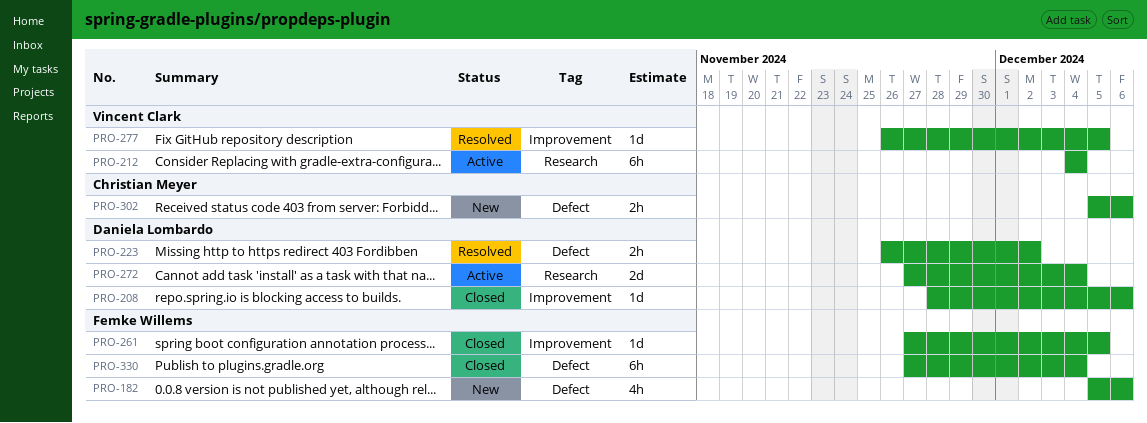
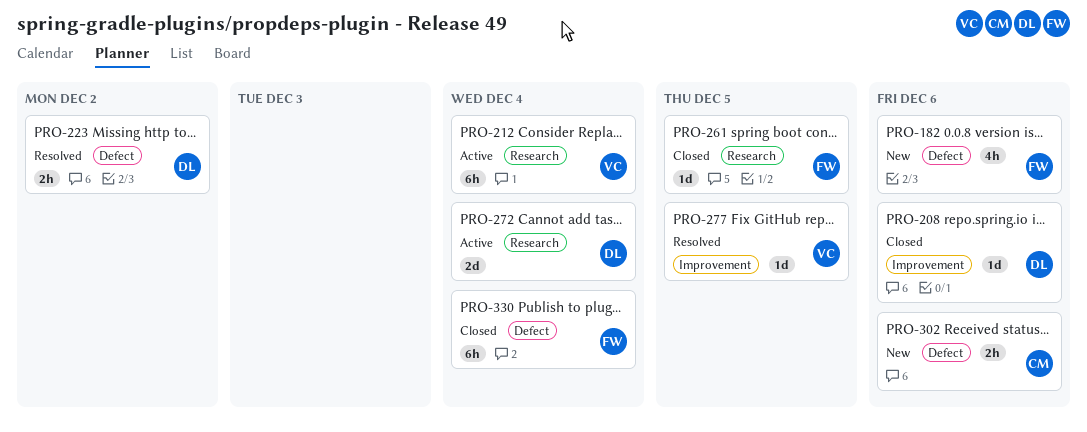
PRO-261, label: Improvement -> Research

